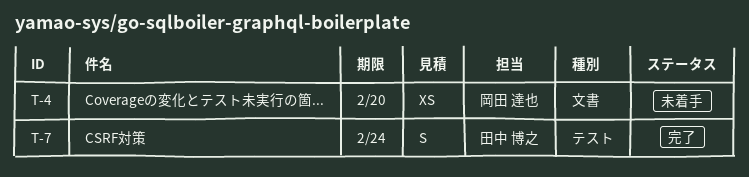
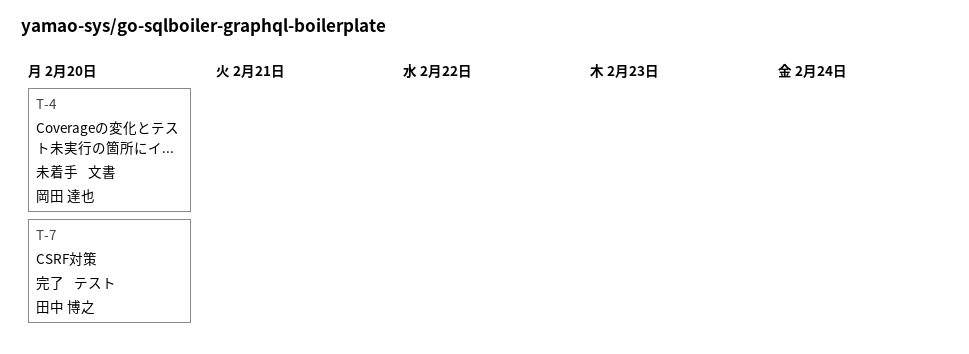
T-7, due: Feb 24 -> Feb 20

